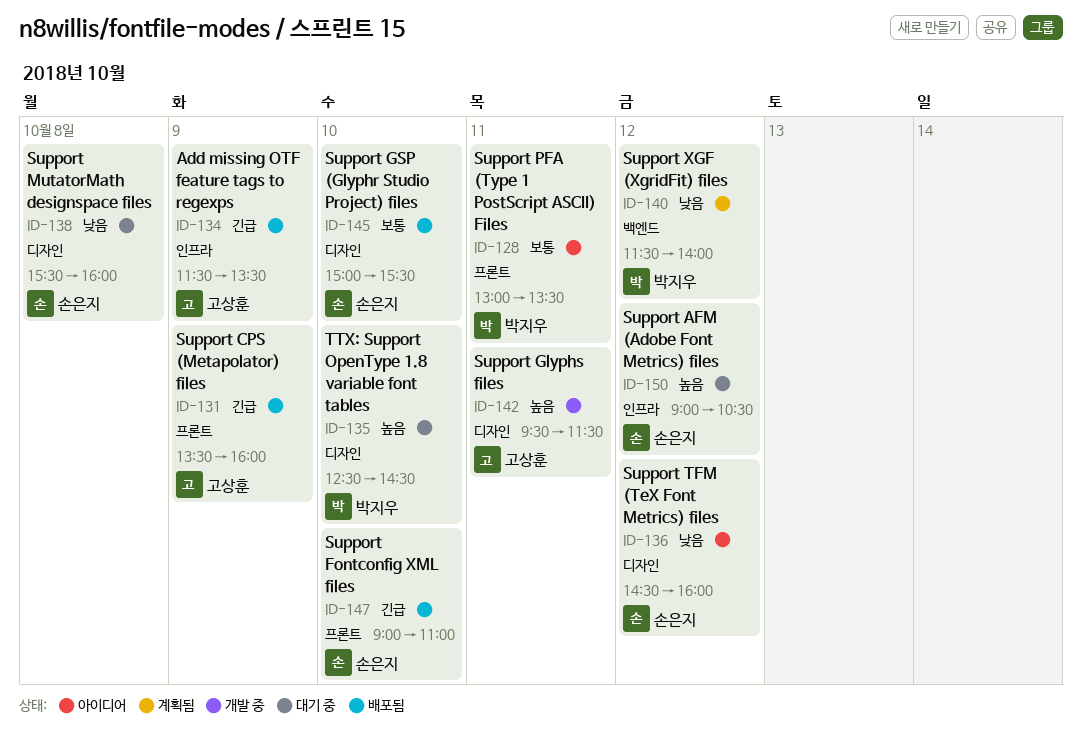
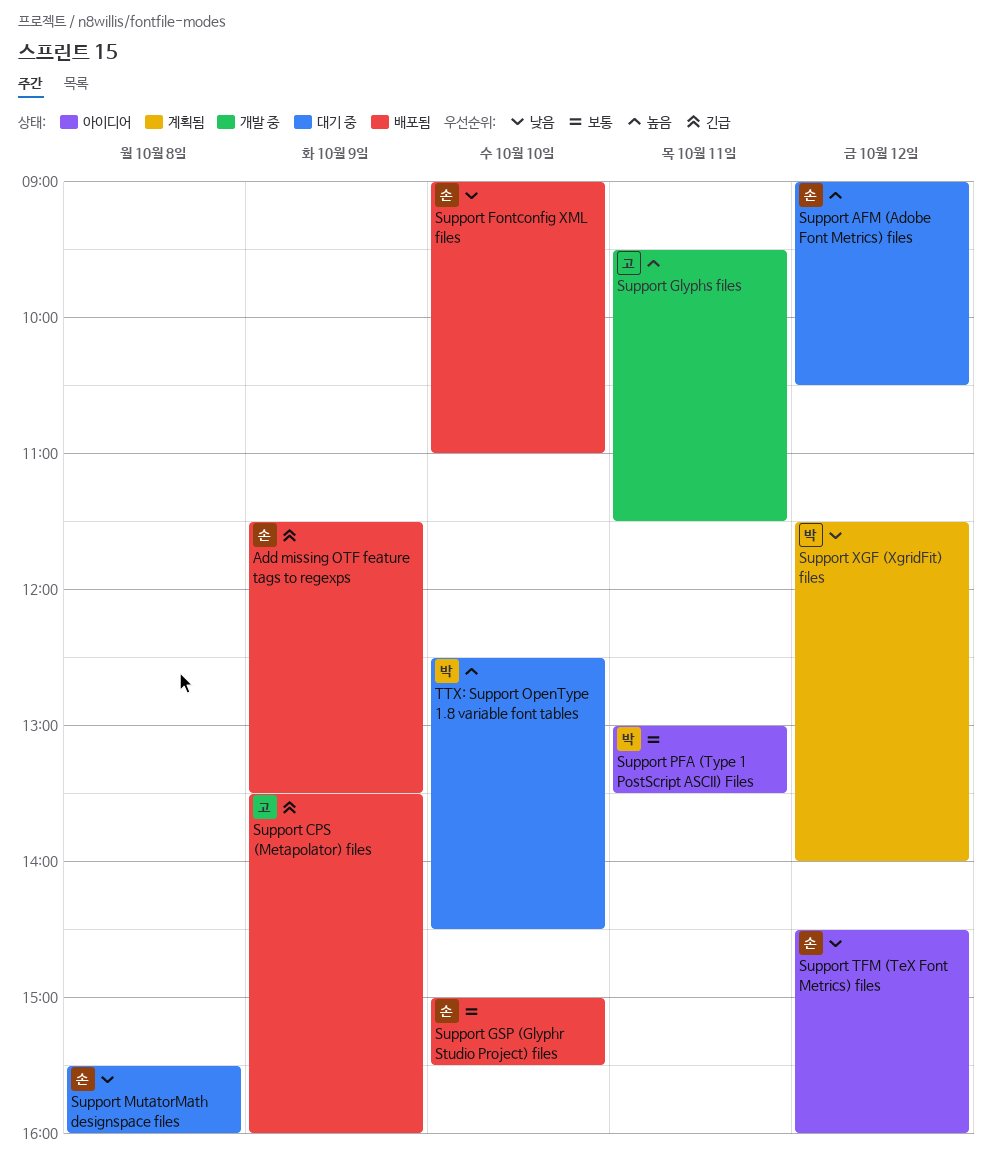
Add missing OTF feature tags to regexps, owner: 고상훈 -> 손은지
Support Fontconfig XML files, priority: 긴급 -> 낮음

